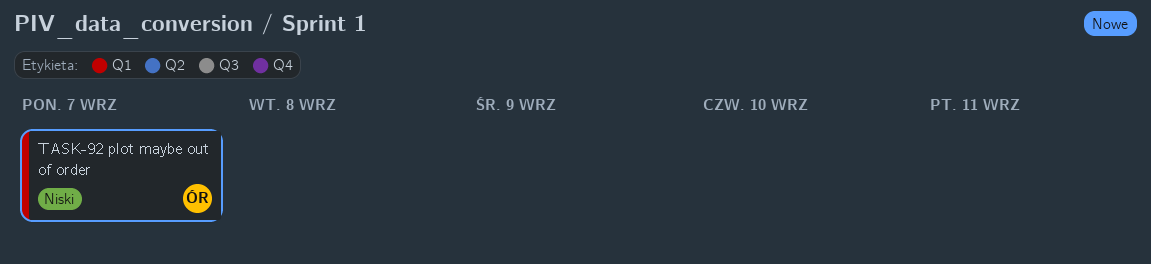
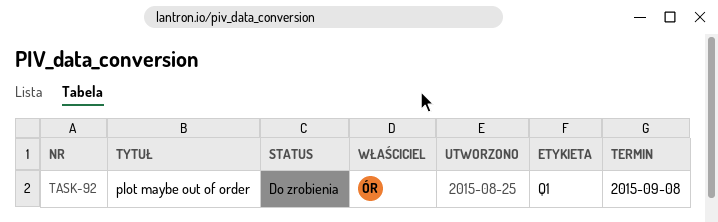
TASK-92, due: Sep 7 -> Sep 8

